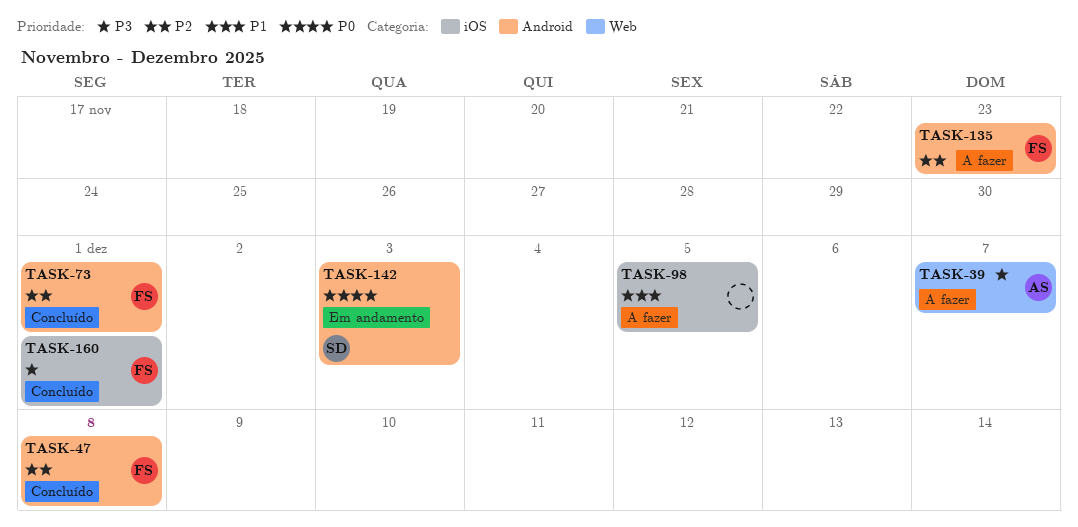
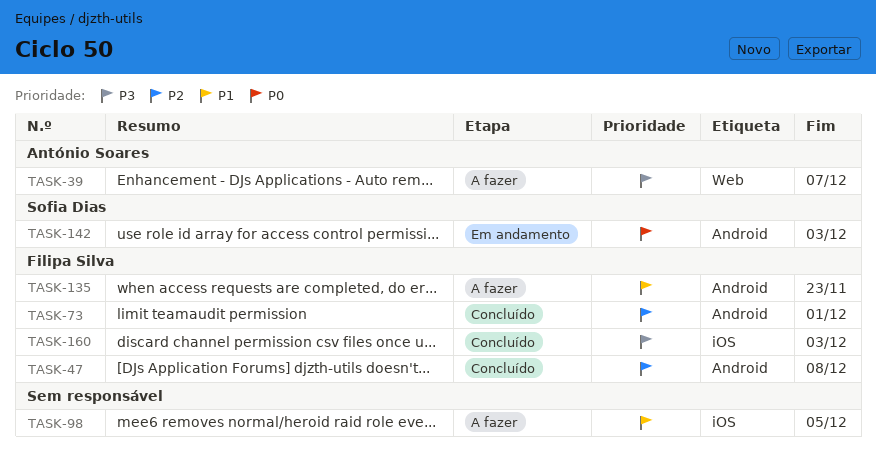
TASK-135, priority: P2 -> P1
TASK-160, due: Dec 1 -> Dec 3

